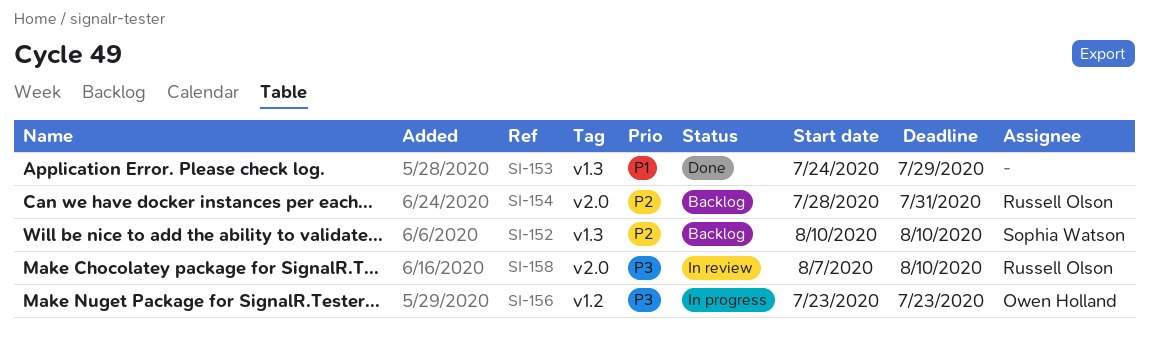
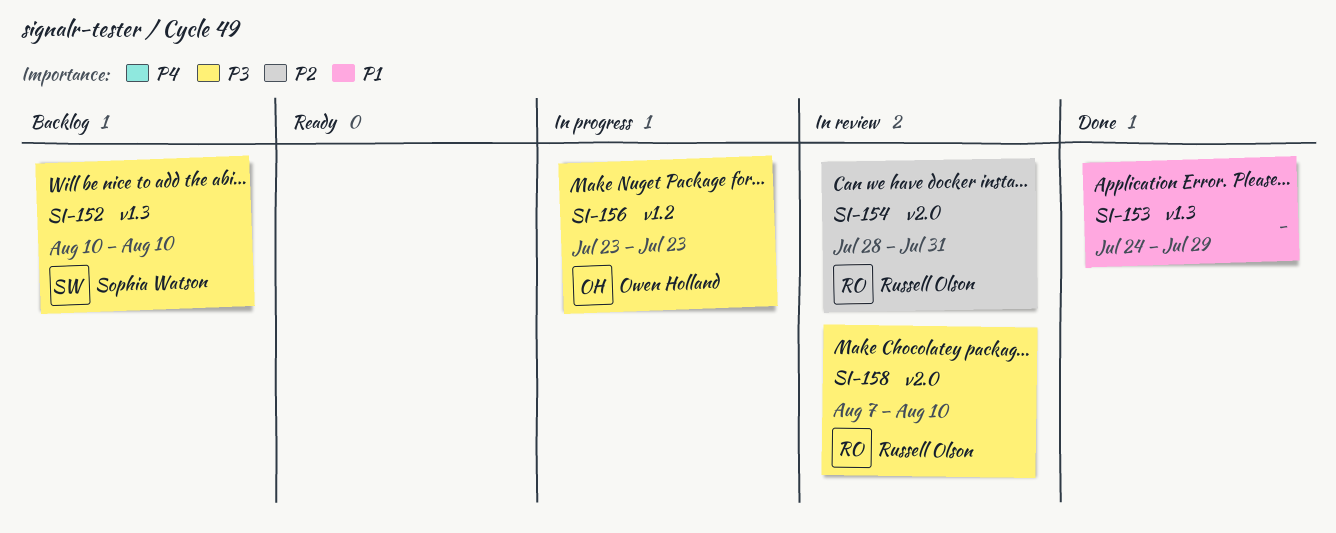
SI-152, priority: P2 -> P3
SI-154, status: Backlog -> In review

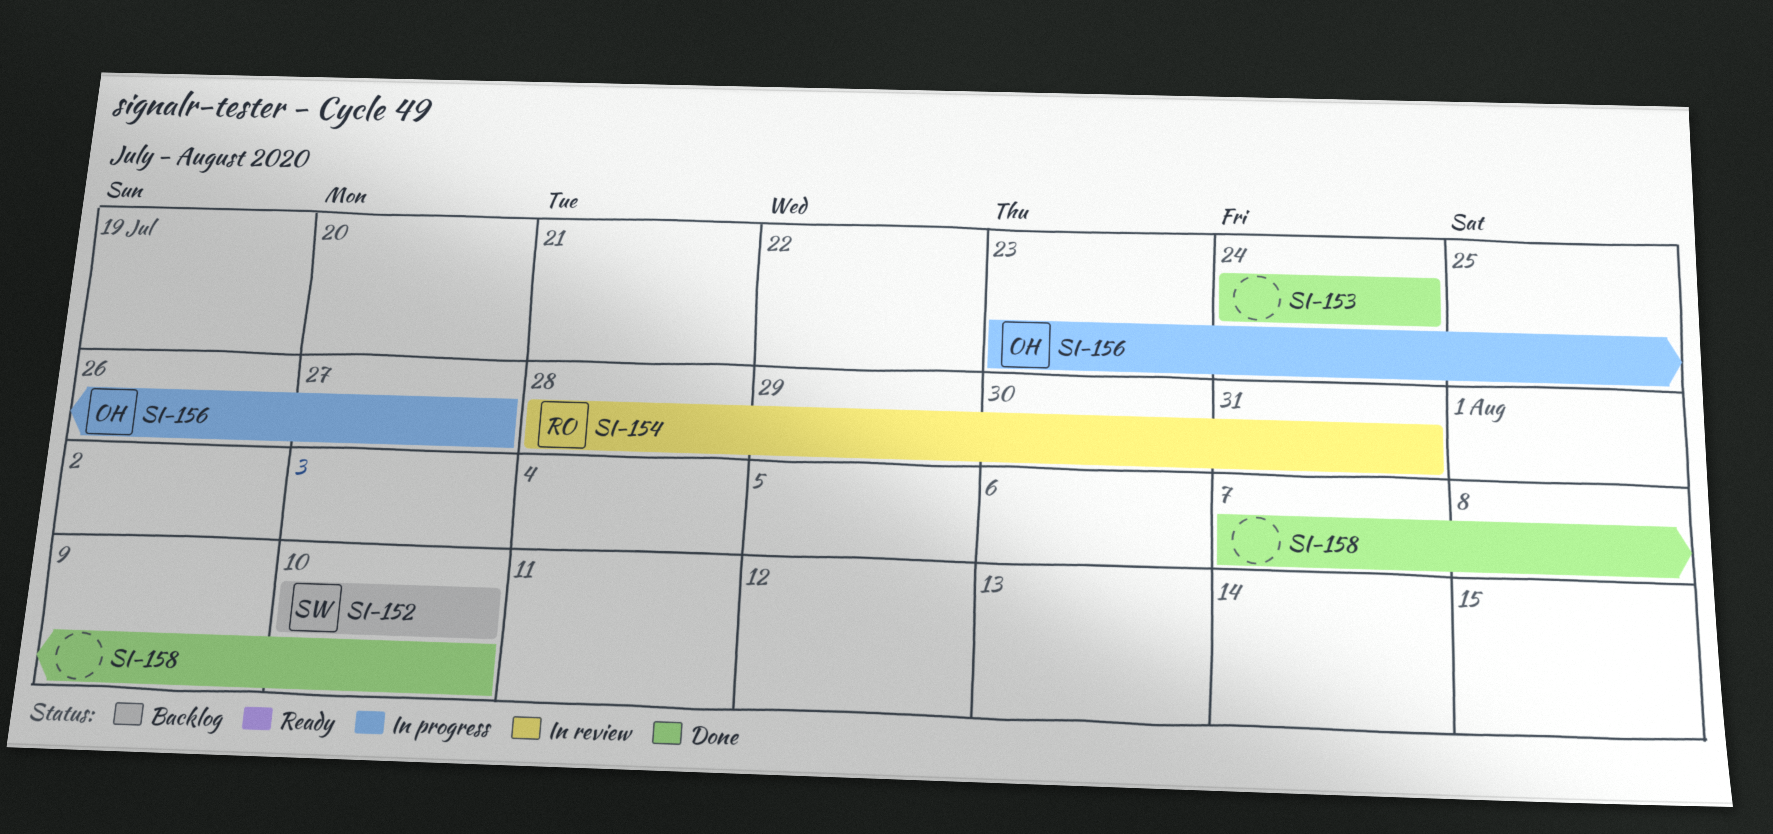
SI-153, due: Jul 29 -> Jul 24
SI-156, due: Jul 23 -> Jul 27
SI-158, status: In review -> Done
SI-158, owner: Russell Olson -> none

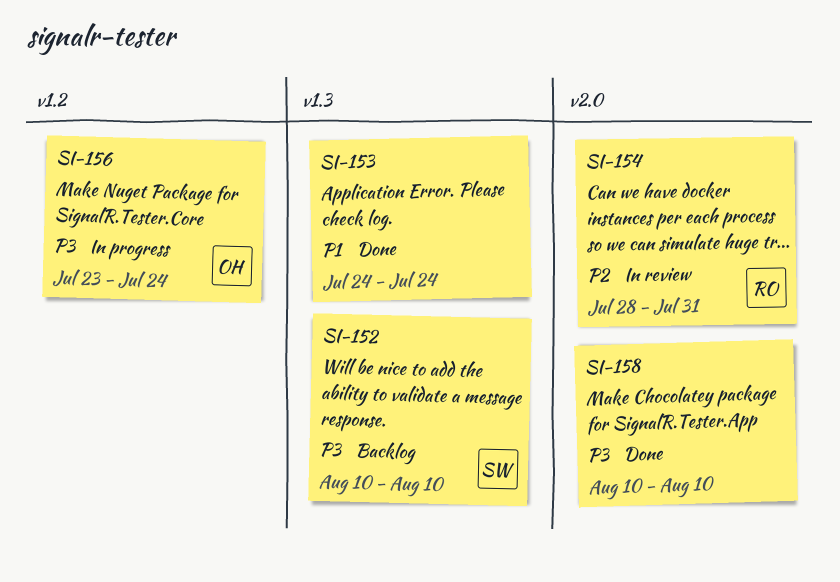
SI-156, due: Jul 27 -> Jul 24
SI-158, start: Aug 7 -> Aug 10

